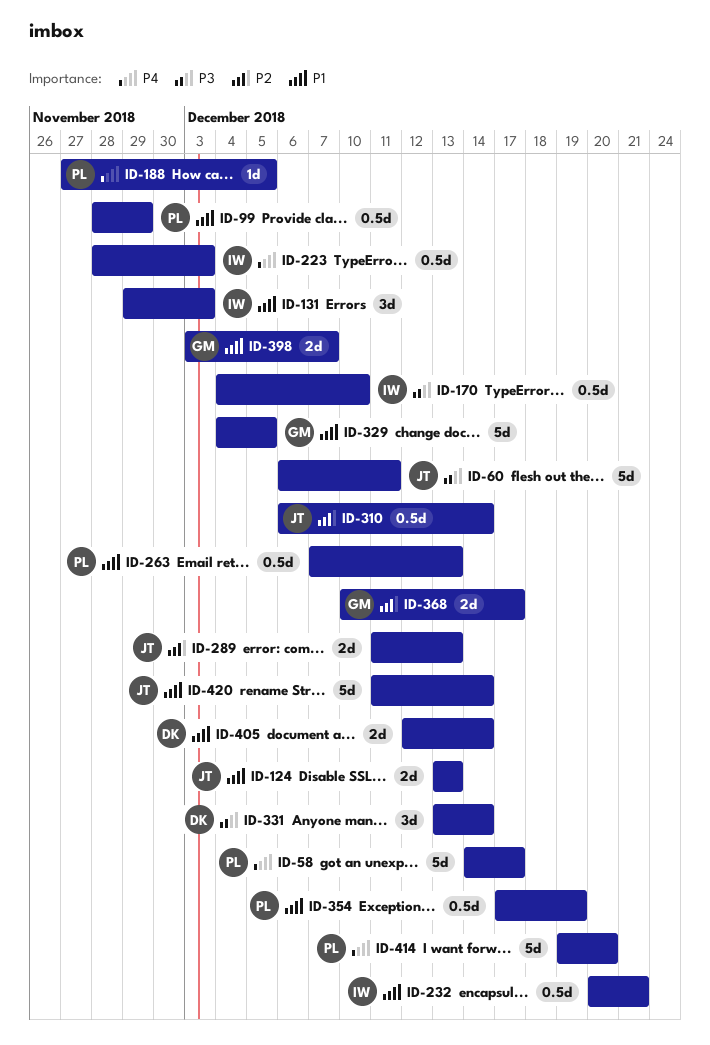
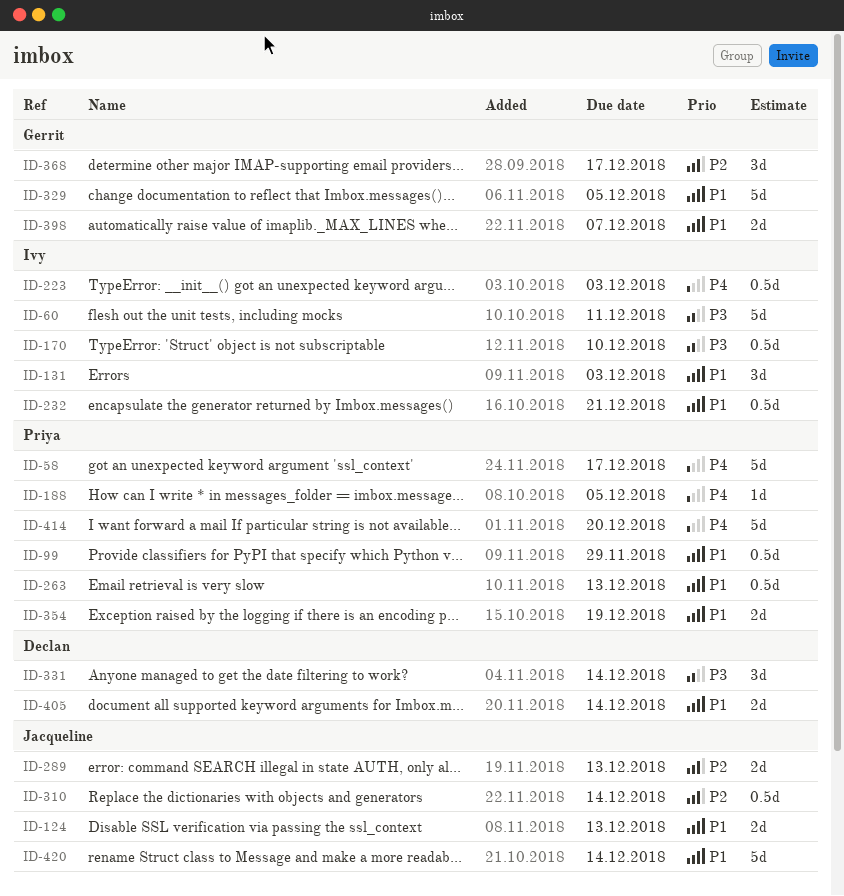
ID-60, owner: Jacqueline -> Ivy
ID-354, estimate: 0.5d -> 2d
ID-368, estimate: 2d -> 3d

